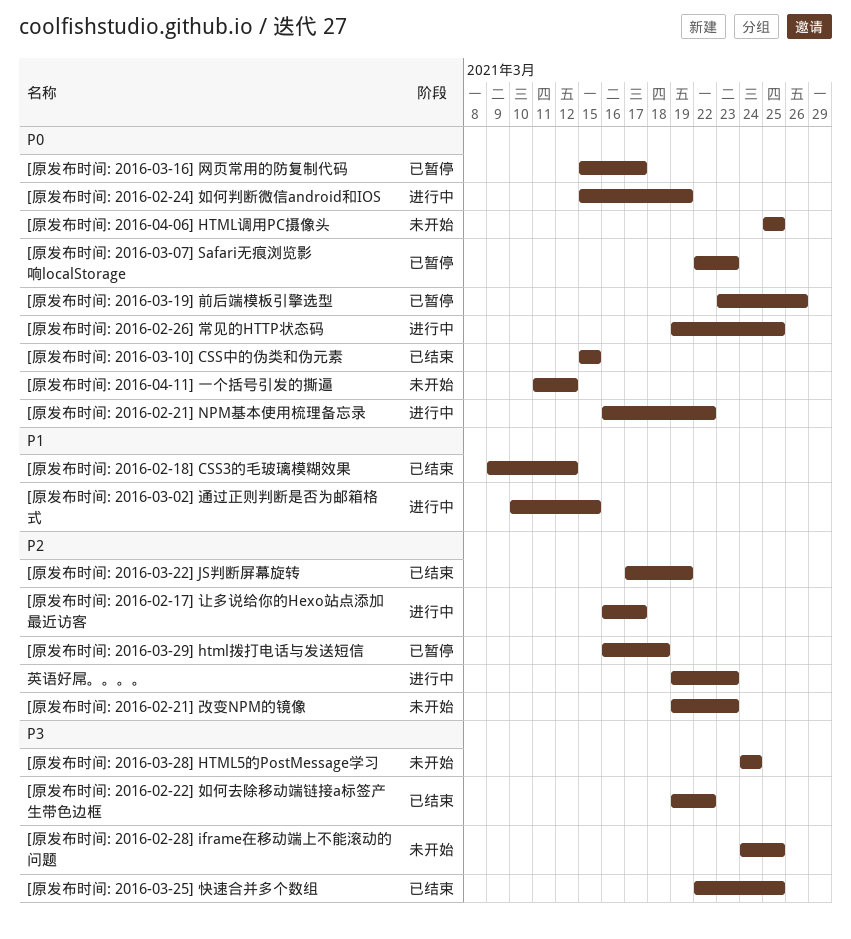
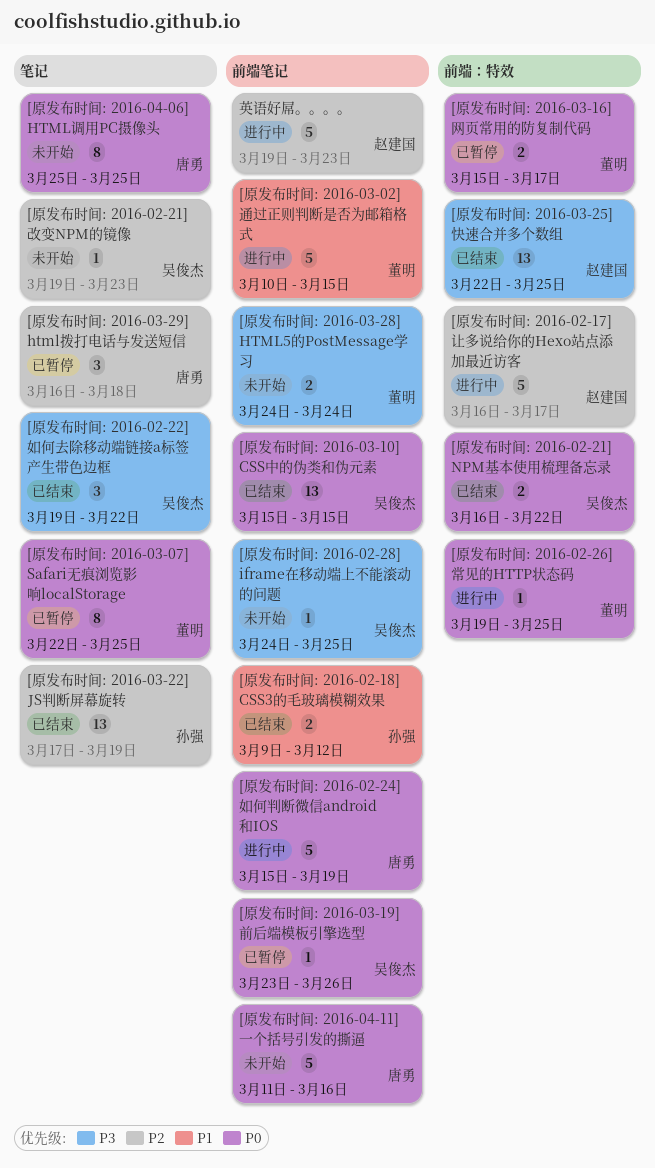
[原发布时间: 2016-02-21] NPM基本使用梳理备忘录, status: 进行中 -> 已结束
[原发布时间: 2016-03-07] Safari无痕浏览影响localStorage, due: Mar 23 -> Mar 25
[原发布时间: 2016-04-11] 一个括号引发的撕逼, due: Mar 12 -> Mar 16

